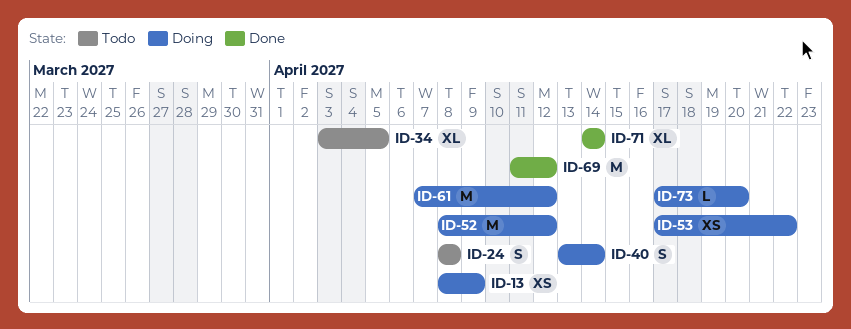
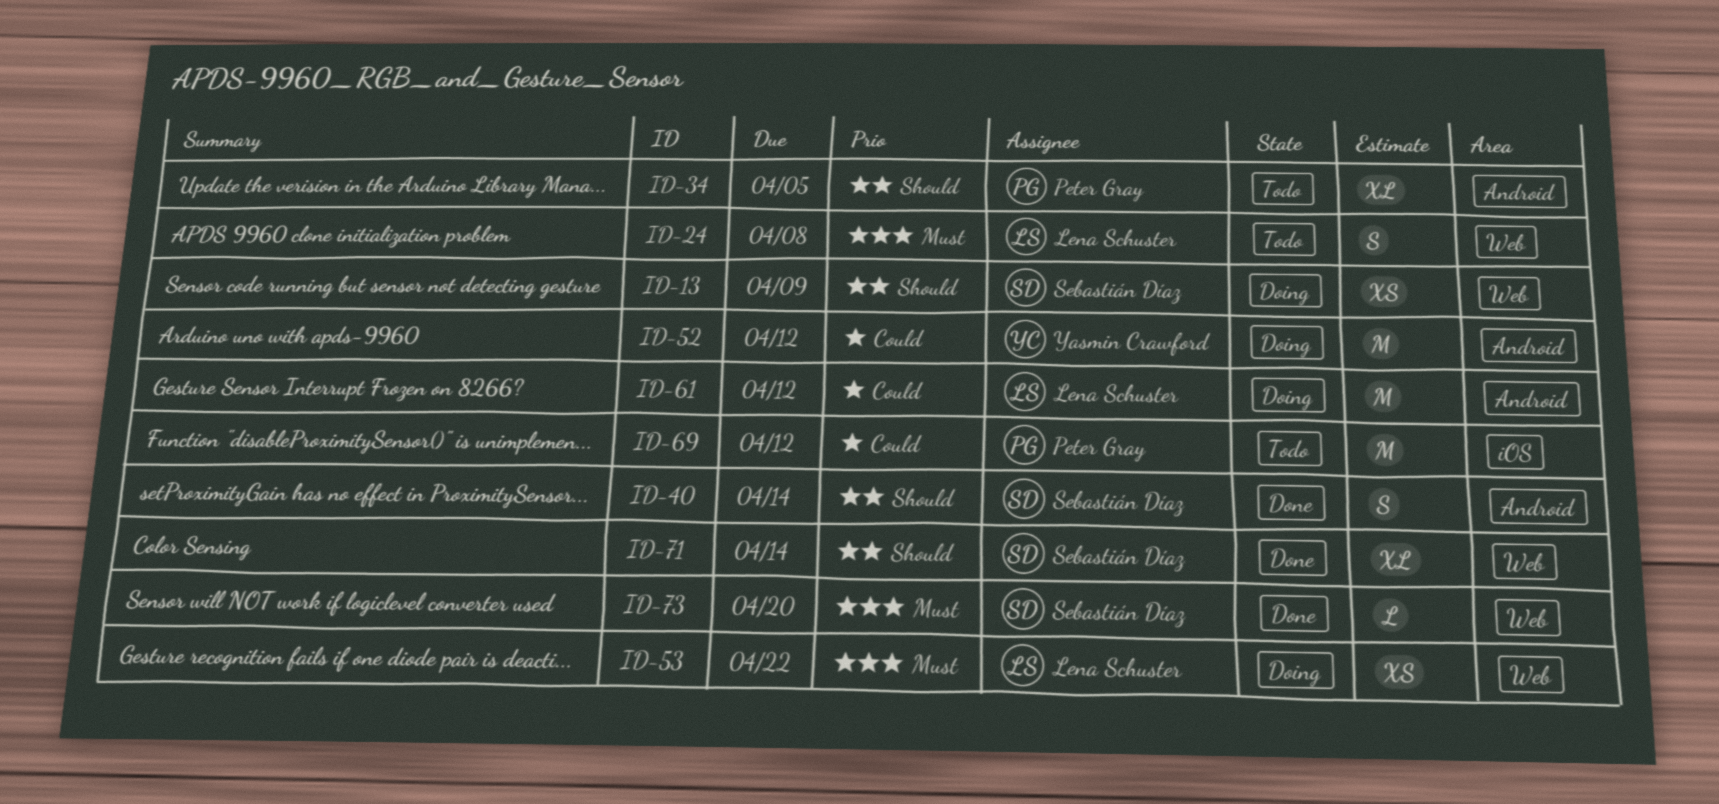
ID-40, status: Doing -> Done
ID-69, status: Done -> Todo
ID-73, status: Doing -> Done

